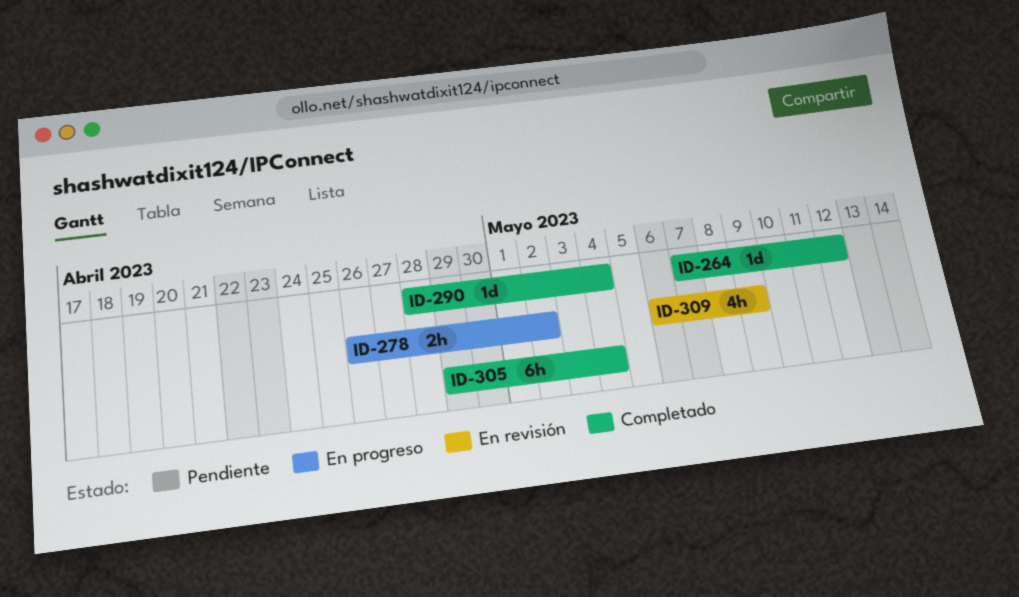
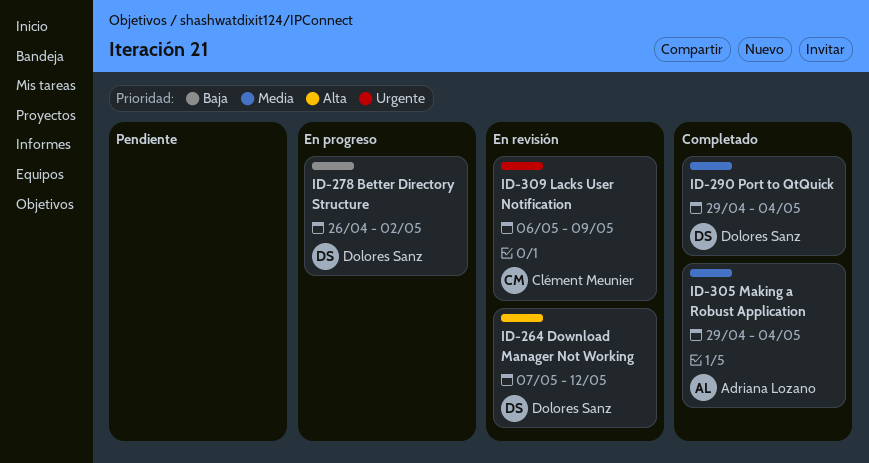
ID-264, status: Completado -> En revisión
ID-290, start: Apr 28 -> Apr 29

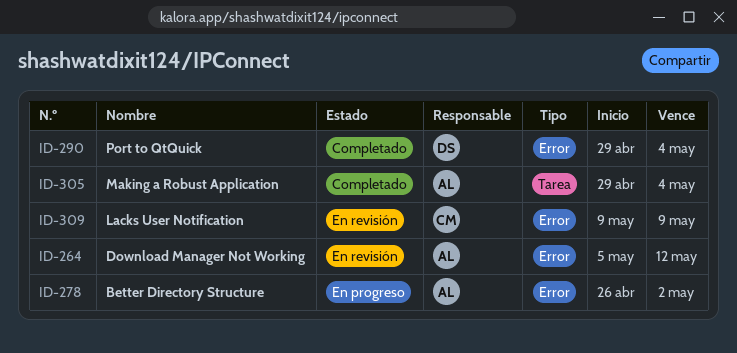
ID-264, owner: Dolores Sanz -> Adriana Lozano
ID-264, start: May 7 -> May 5
ID-278, owner: Dolores Sanz -> Adriana Lozano
ID-309, start: May 6 -> May 9

